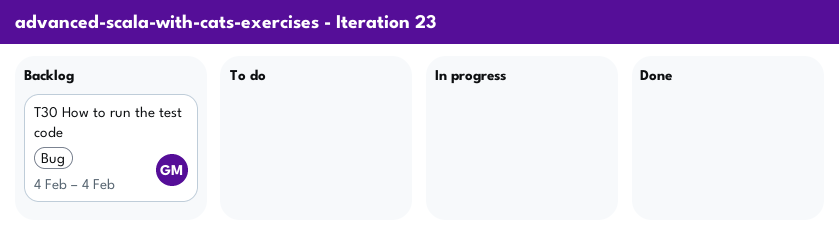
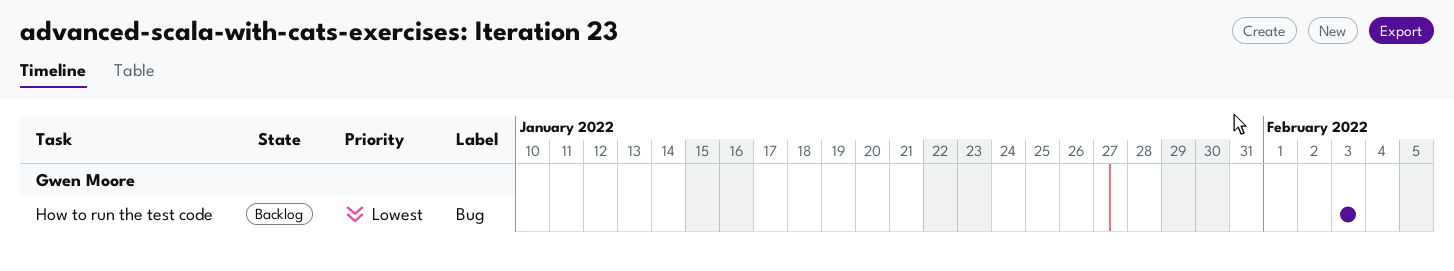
How to run the test code, start: Feb 4 -> Feb 3
How to run the test code, due: Feb 4 -> Feb 3

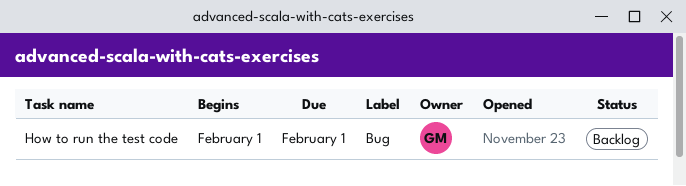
How to run the test code, start: Feb 3 -> Feb 1
How to run the test code, due: Feb 3 -> Feb 1

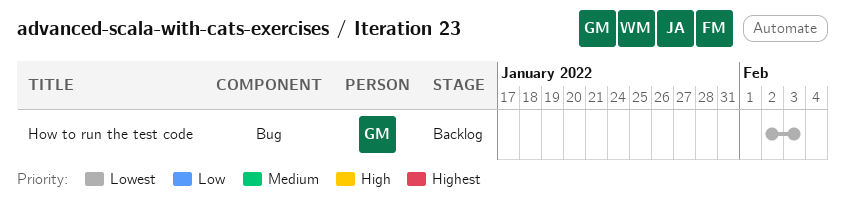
How to run the test code, start: Feb 1 -> Feb 2
How to run the test code, due: Feb 1 -> Feb 3

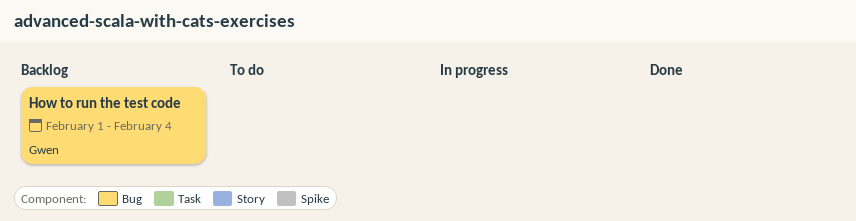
How to run the test code, start: Feb 2 -> Feb 1
How to run the test code, due: Feb 3 -> Feb 4

